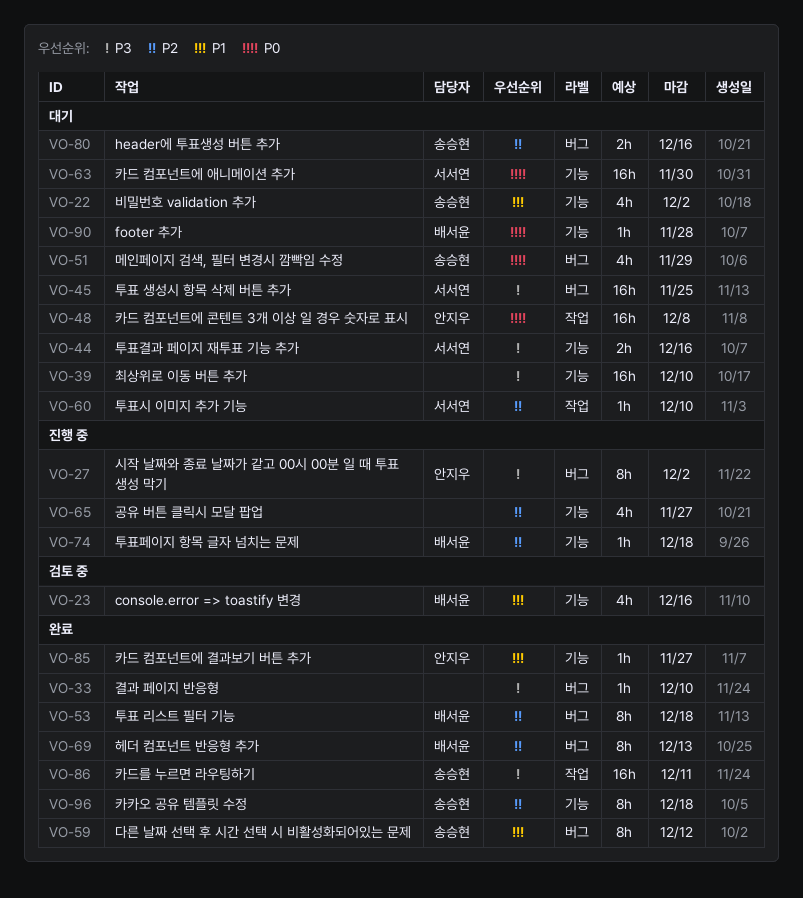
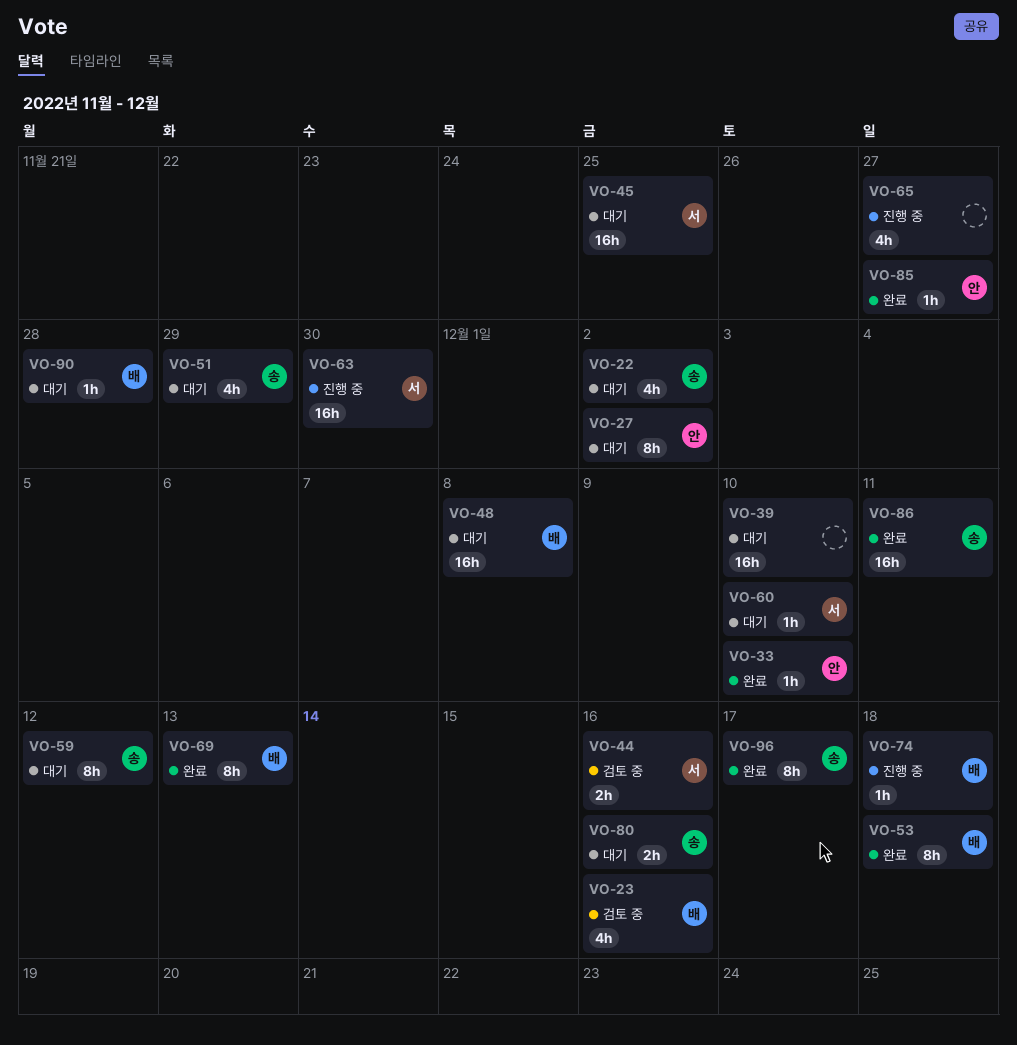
VO-27, status: 진행 중 -> 대기
VO-33, owner: none -> 안지우
VO-44, status: 대기 -> 검토 중
VO-48, owner: 안지우 -> 배서윤
VO-59, status: 완료 -> 대기
VO-63, status: 대기 -> 진행 중
VO-96, due: Dec 18 -> Dec 17

